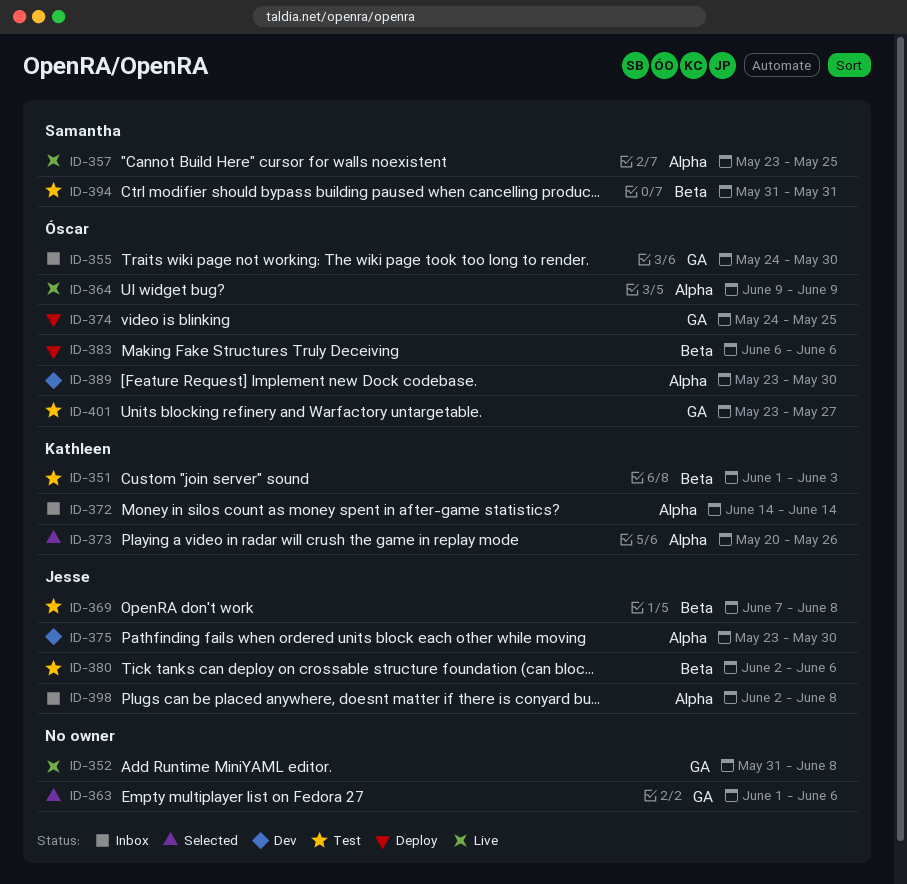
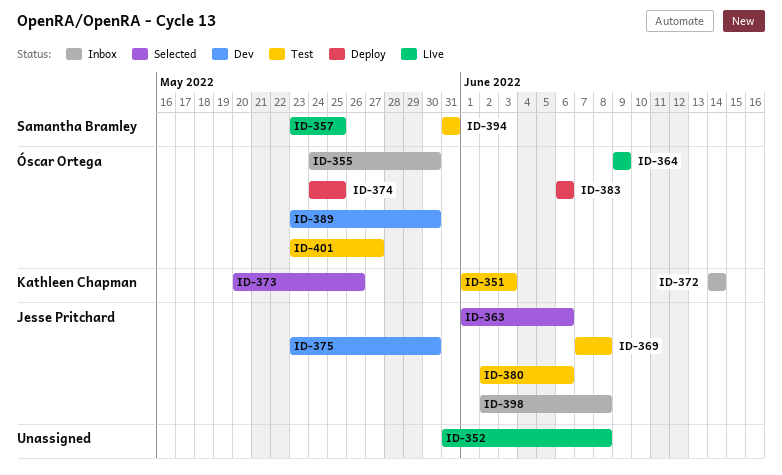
ID-363, owner: none -> Jesse Pritchard

